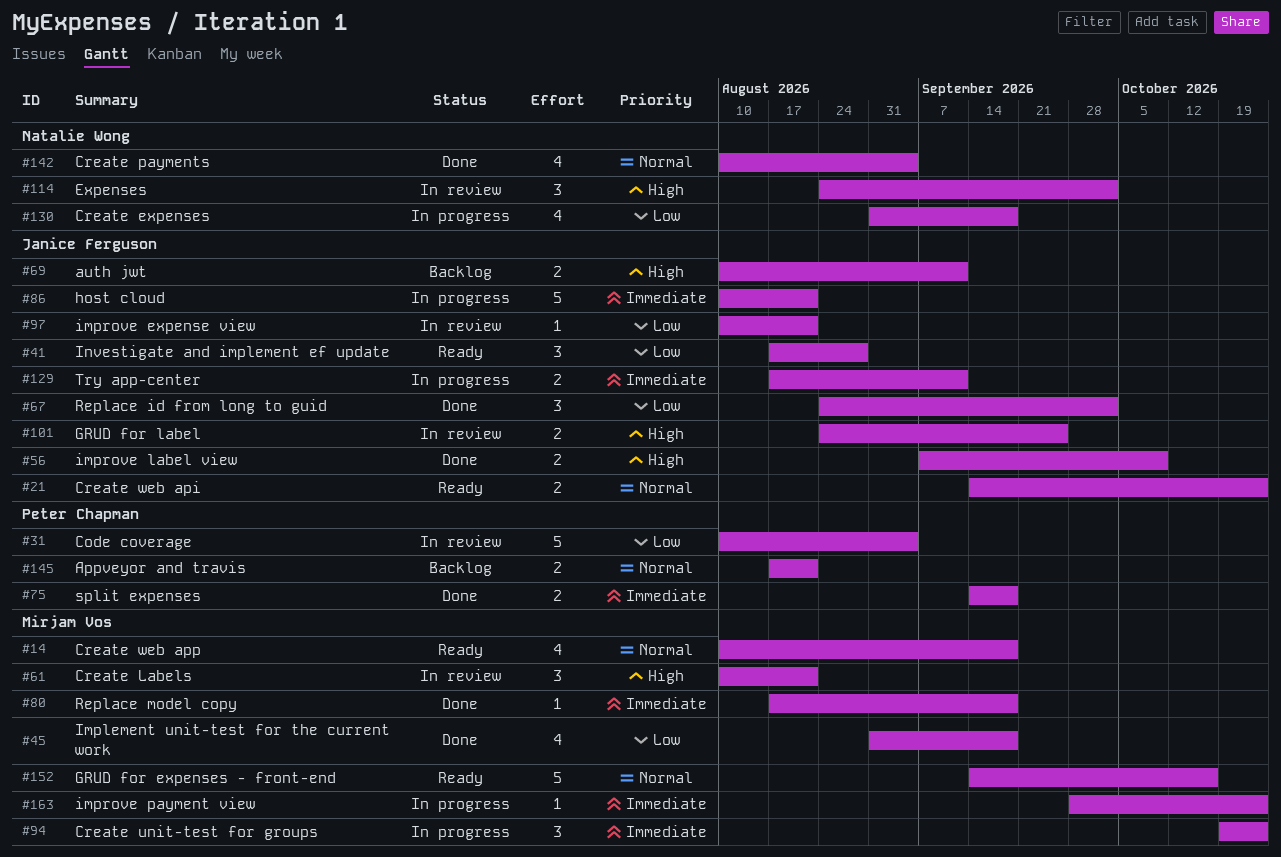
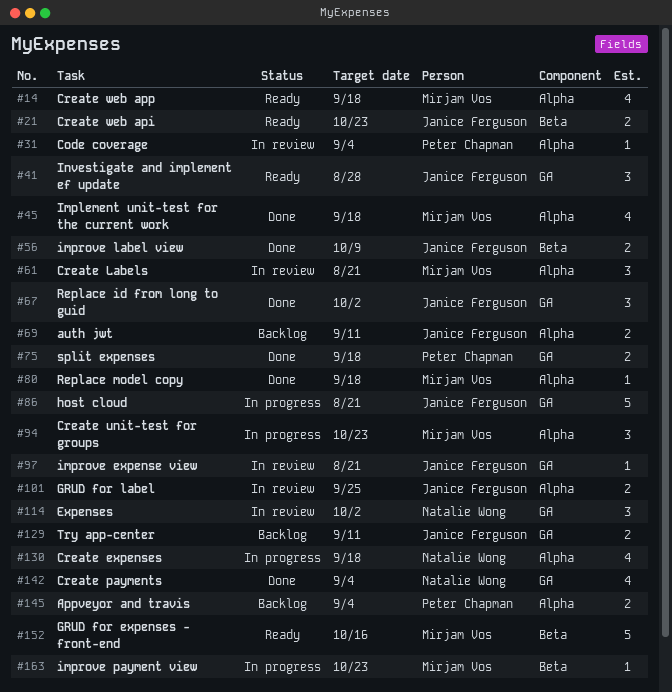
#31, estimate: 5 -> 1
#129, status: In progress -> Backlog
#145, due: Aug 21 -> Sep 4

